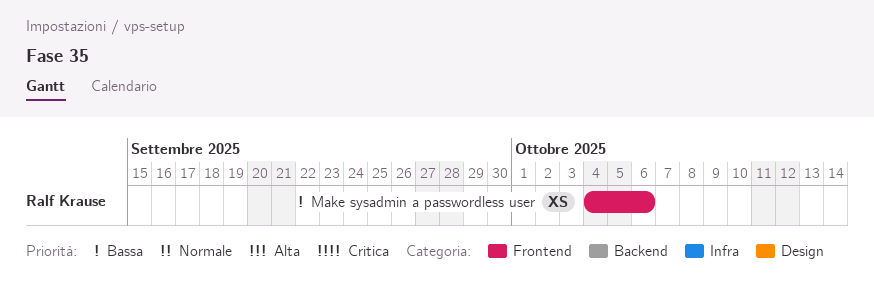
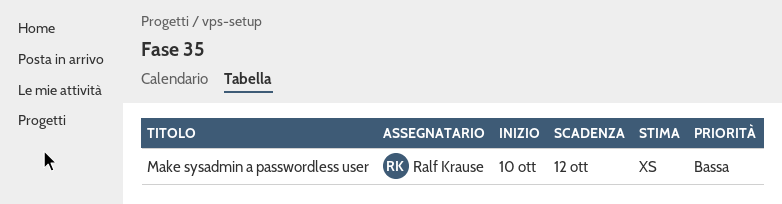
Make sysadmin a passwordless user, start: Oct 4 -> Oct 10
Make sysadmin a passwordless user, due: Oct 6 -> Oct 12

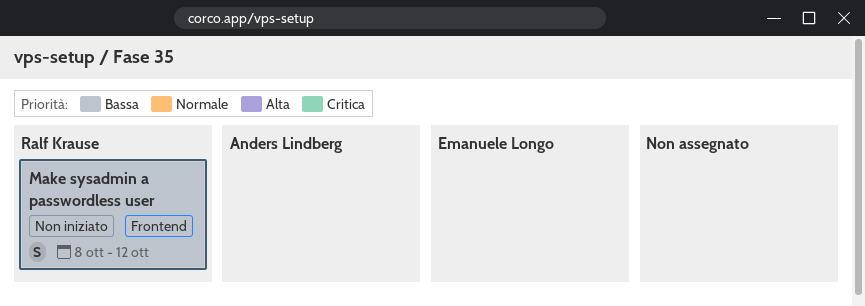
Make sysadmin a passwordless user, estimate: XS -> S
Make sysadmin a passwordless user, start: Oct 10 -> Oct 8

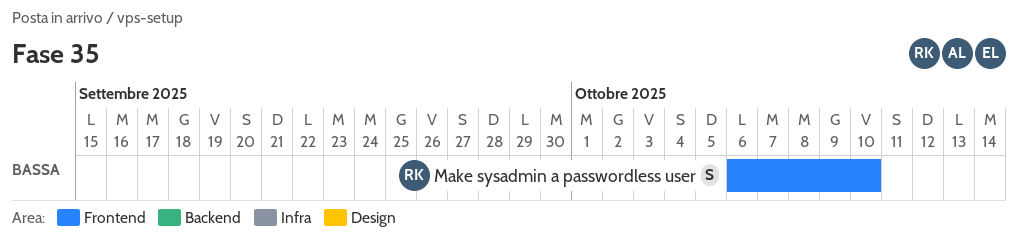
Make sysadmin a passwordless user, start: Oct 8 -> Oct 6
Make sysadmin a passwordless user, due: Oct 12 -> Oct 10

